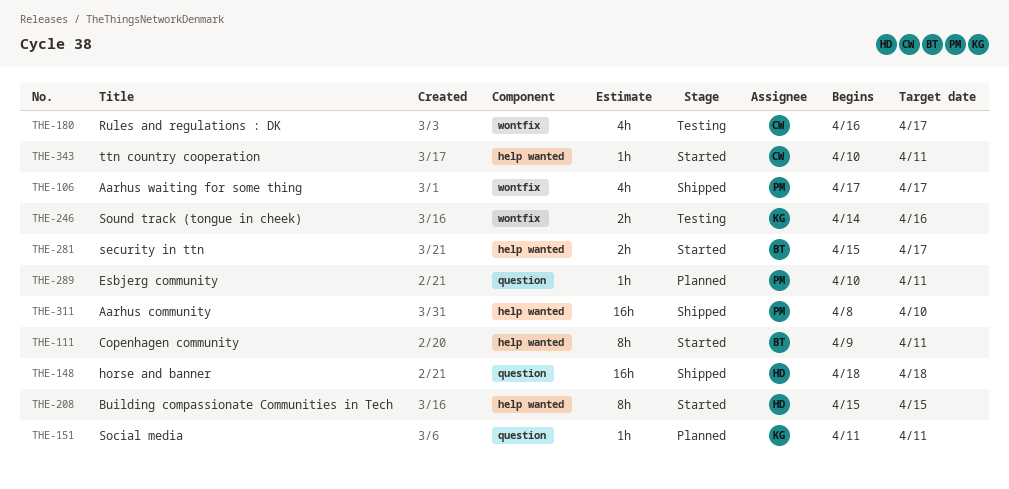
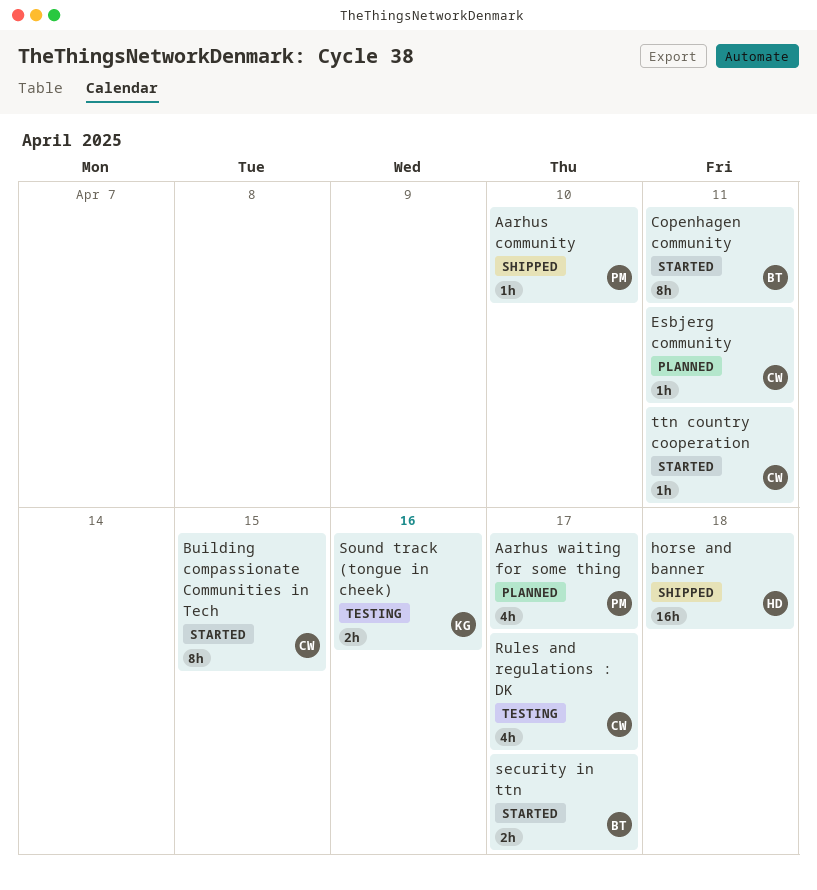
Aarhus community, estimate: 16h -> 1h
Aarhus waiting for some thing, status: Shipped -> Planned
Building compassionate Communities in Tech, owner: HD -> CW
Esbjerg community, owner: PM -> CW
Social media: present -> none

